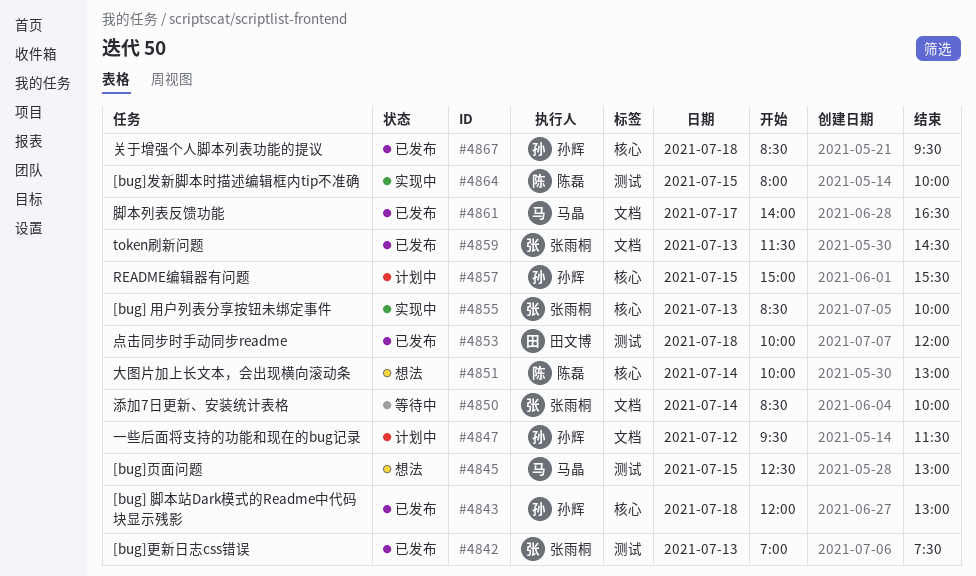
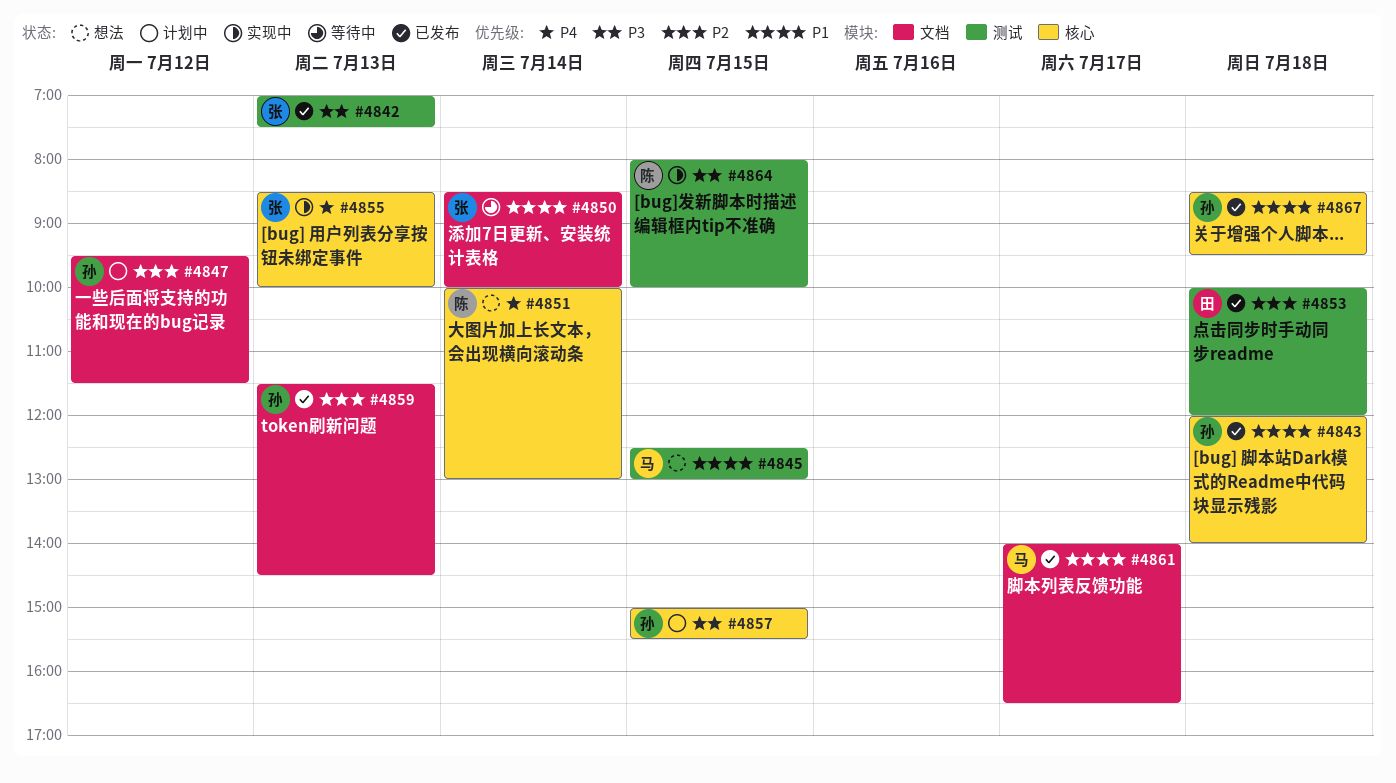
#4843, ends: 13:00 -> 14:00
#4859, owner: 张雨桐 -> 孙辉

